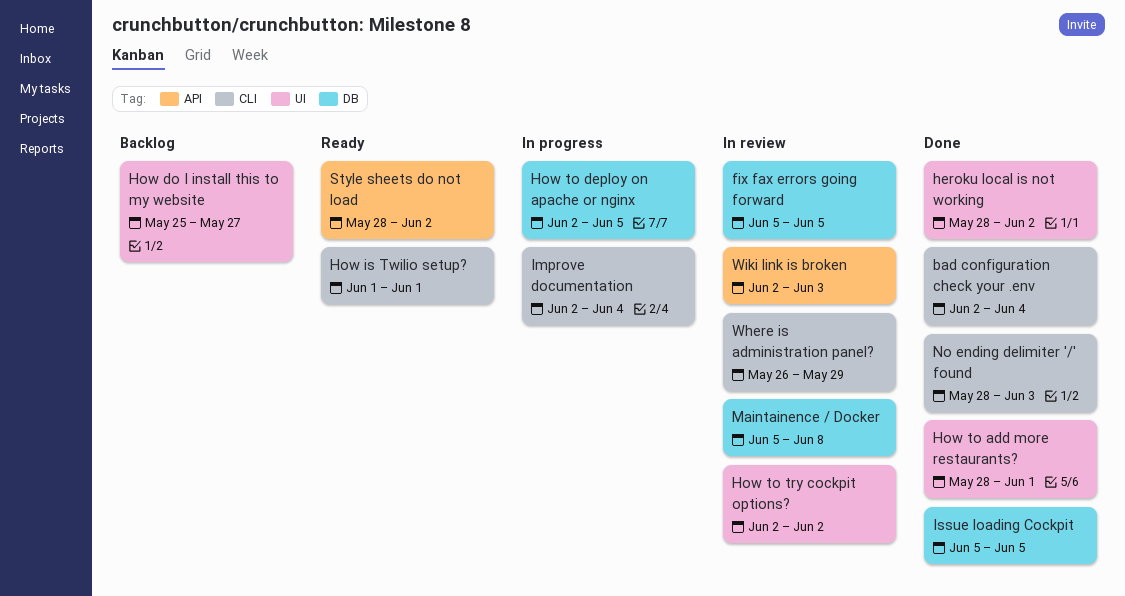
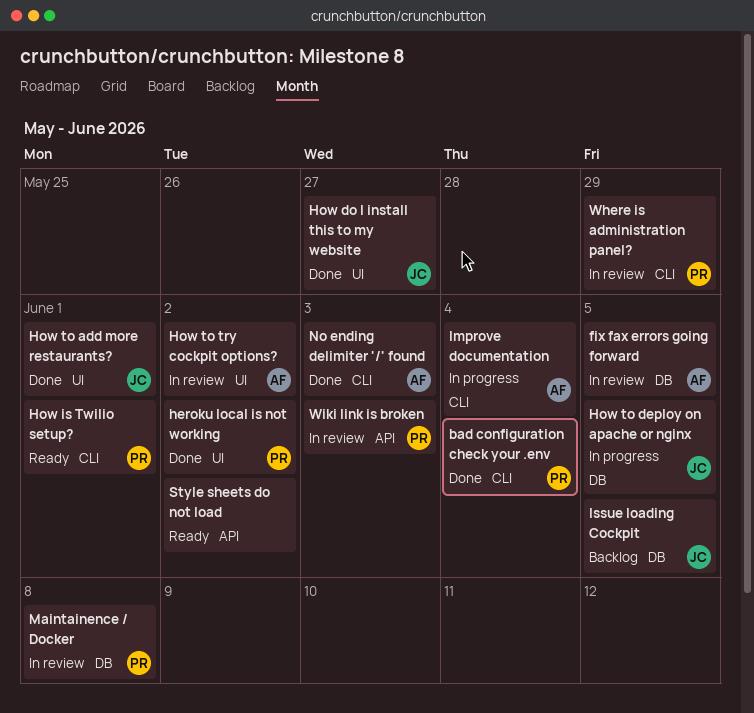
How do I install this to my website, status: Backlog -> Done
Issue loading Cockpit, status: Done -> Backlog

